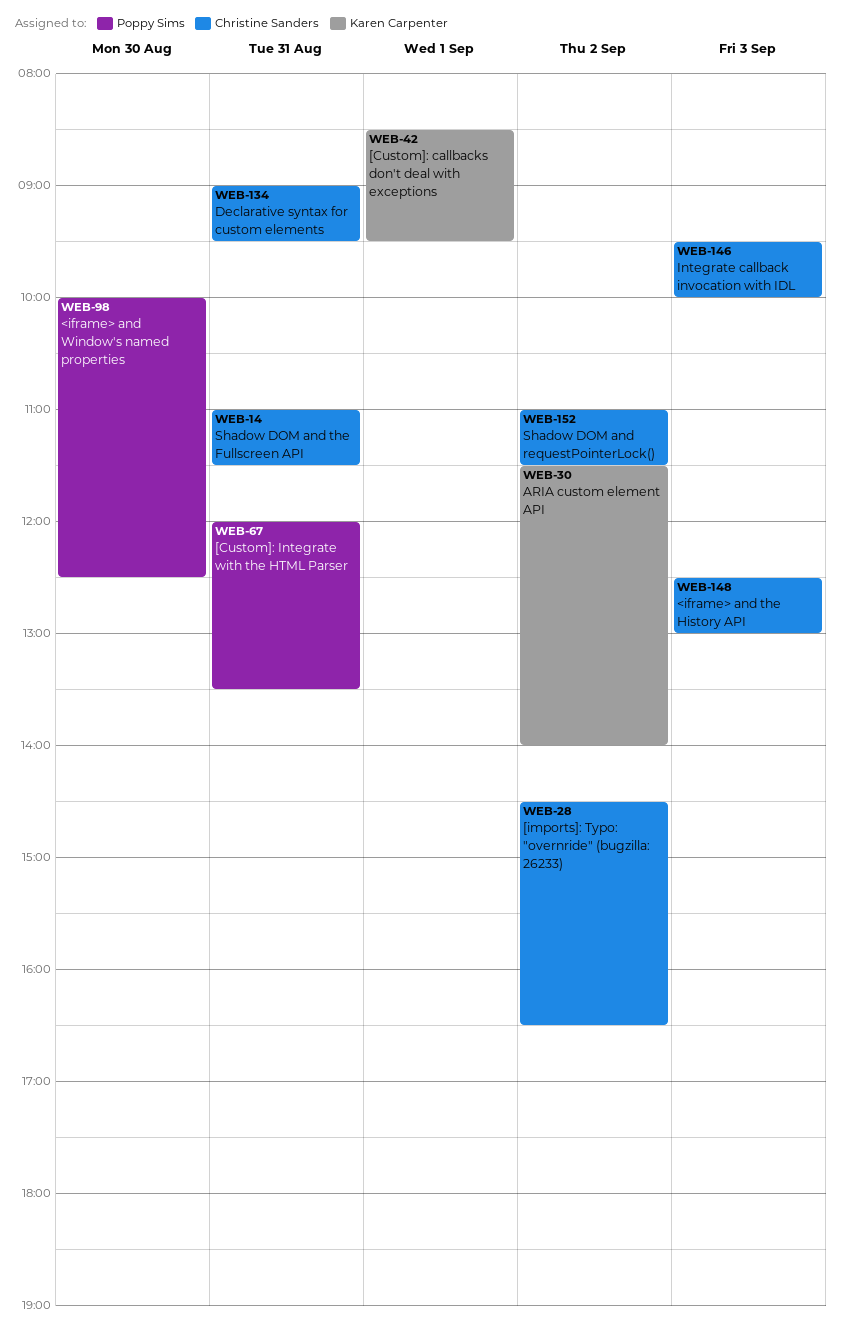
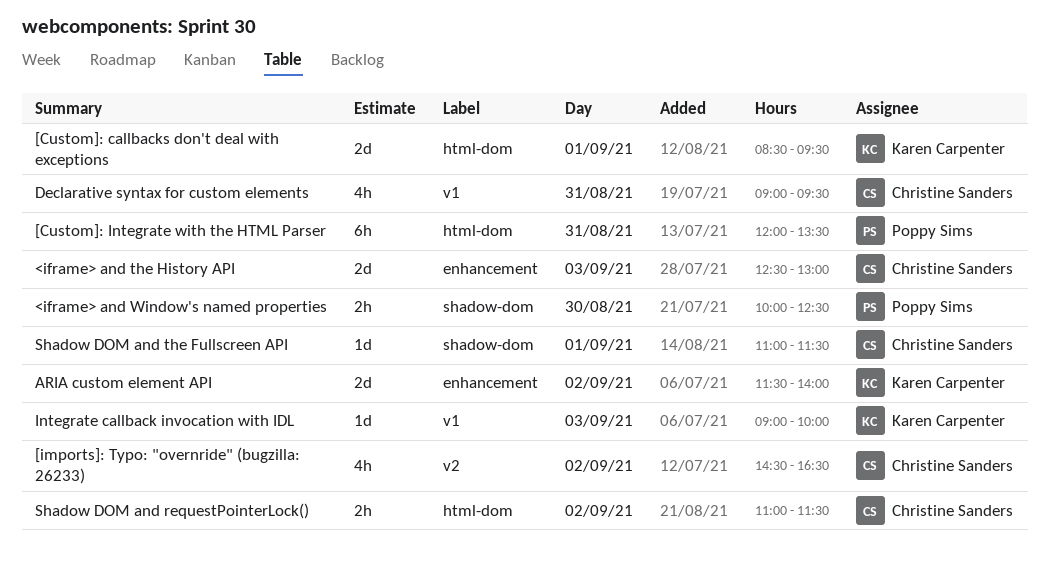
Integrate callback invocation with IDL, owner: Christine Sanders -> Karen Carpenter
Integrate callback invocation with IDL, begins: 09:30 -> 09:00
Shadow DOM and the Fullscreen API, day: Aug 31 -> Sep 1

